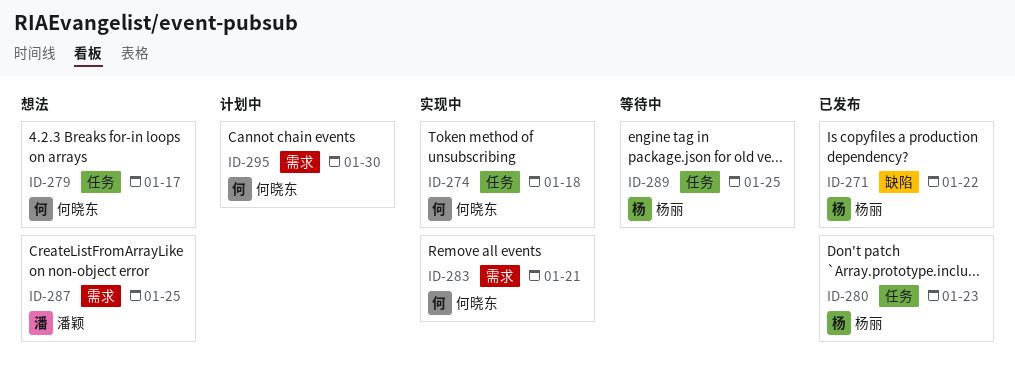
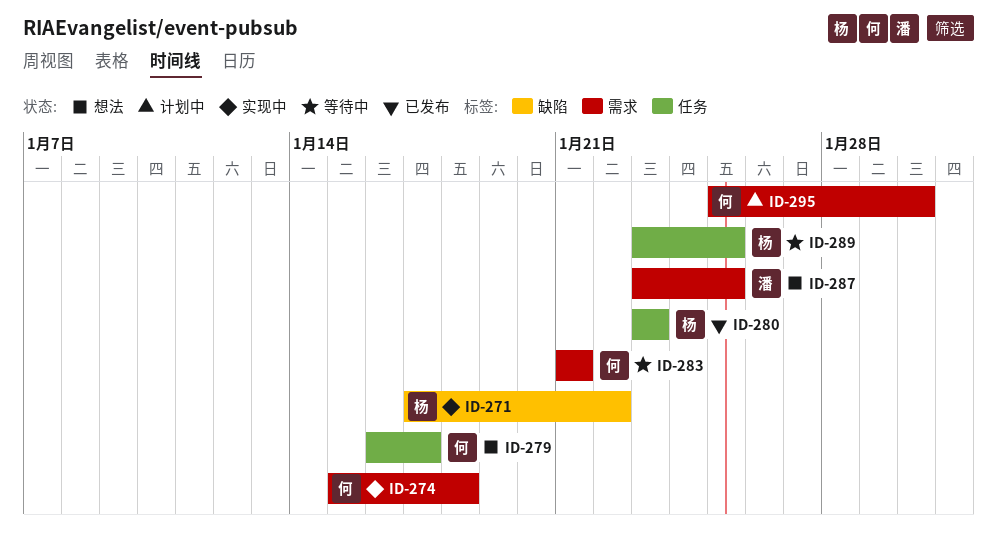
ID-271, status: 已发布 -> 实现中
ID-274, label: 任务 -> 需求
ID-283, status: 实现中 -> 等待中

